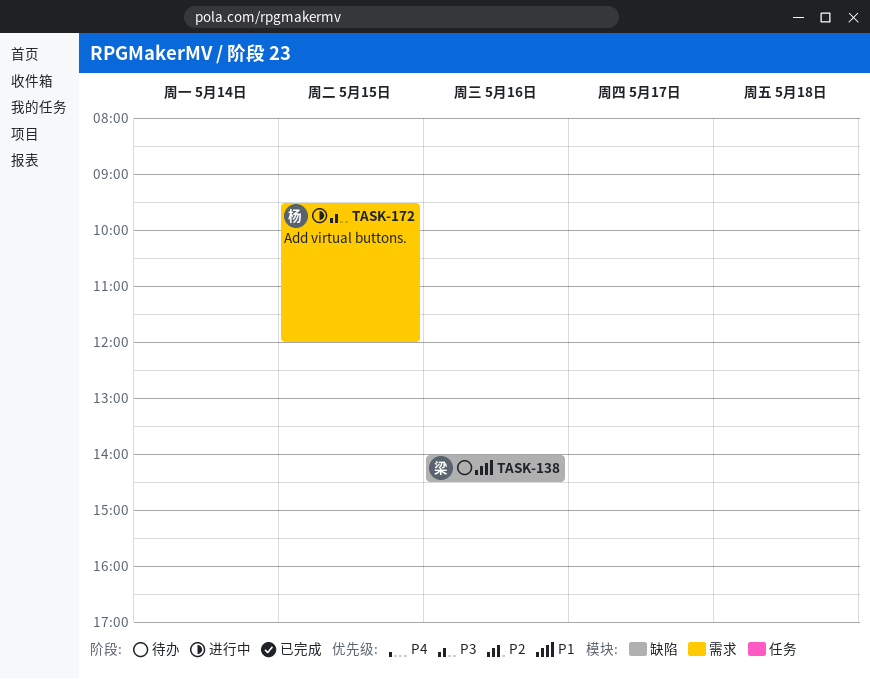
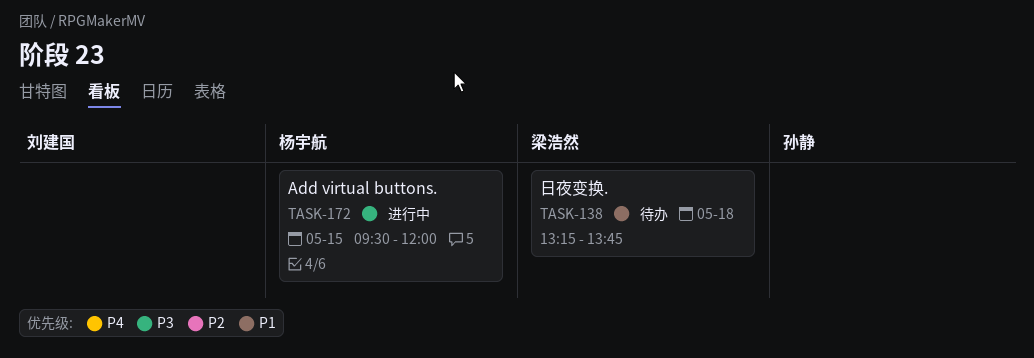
TASK-138, day: May 16 -> May 18
TASK-138, begins: 14:00 -> 13:15
TASK-138, ends: 14:30 -> 13:45

